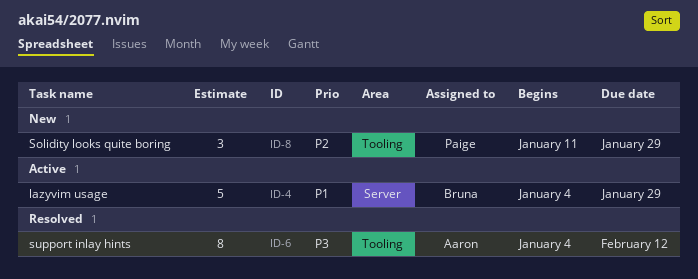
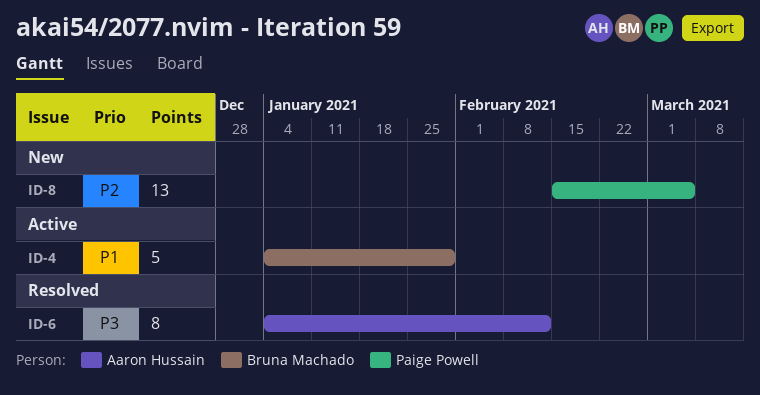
ID-8, estimate: 3 -> 13
ID-8, start: Jan 11 -> Feb 15
ID-8, due: Jan 29 -> Mar 5

